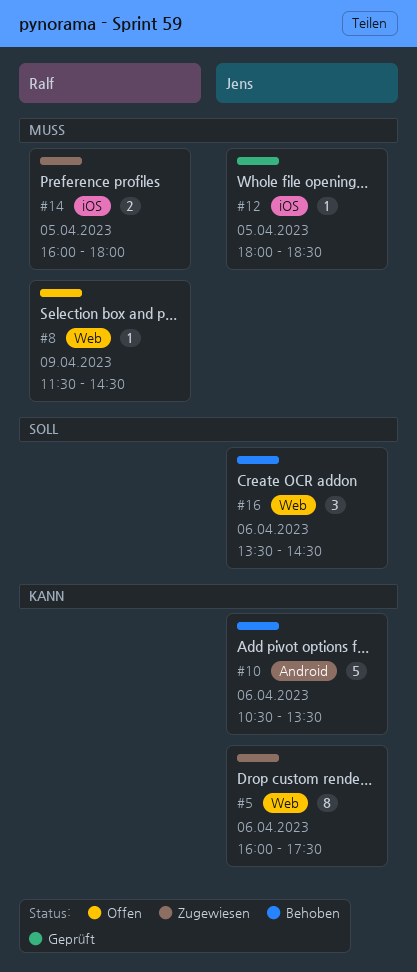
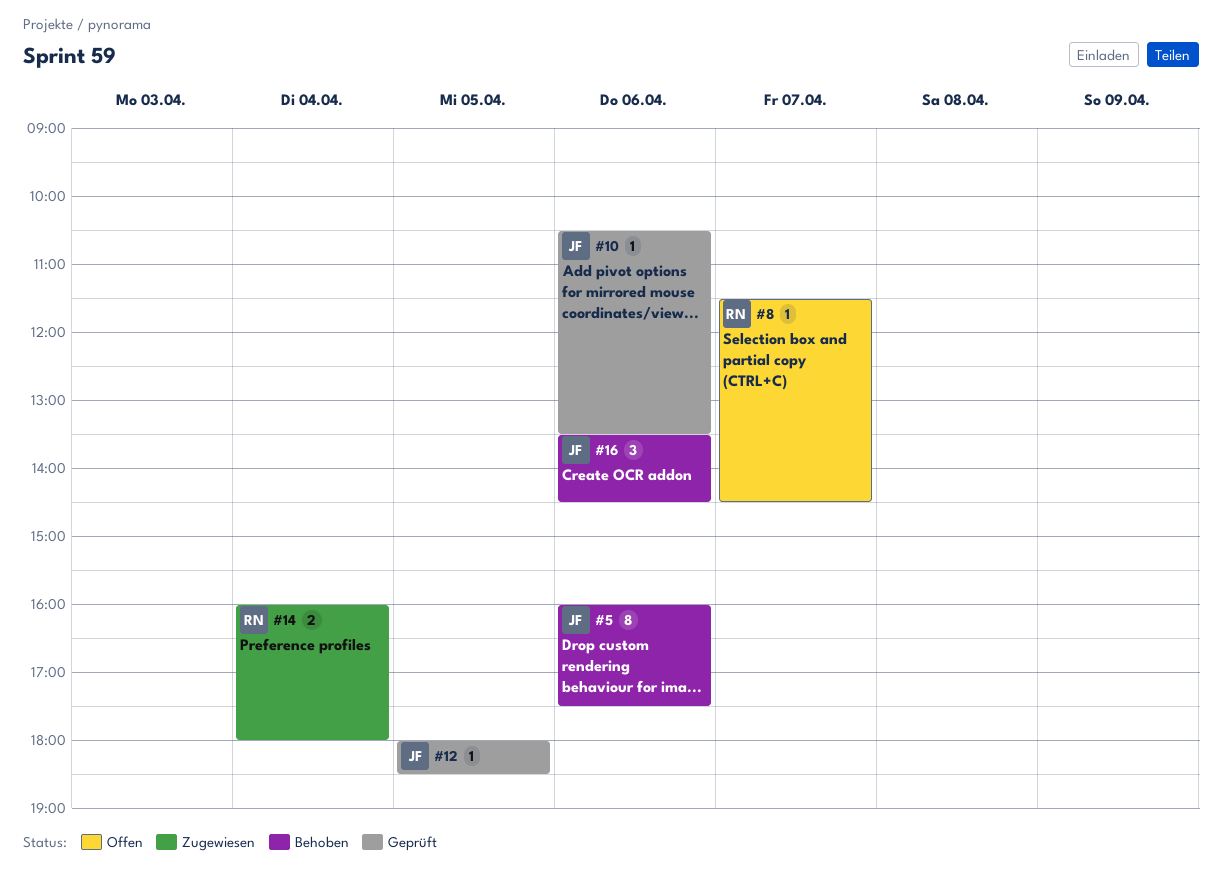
#5, status: Zugewiesen -> Behoben
#8, day: Apr 9 -> Apr 7
#10, status: Behoben -> Geprüft
#10, estimate: 5 -> 1
#14, day: Apr 5 -> Apr 4

